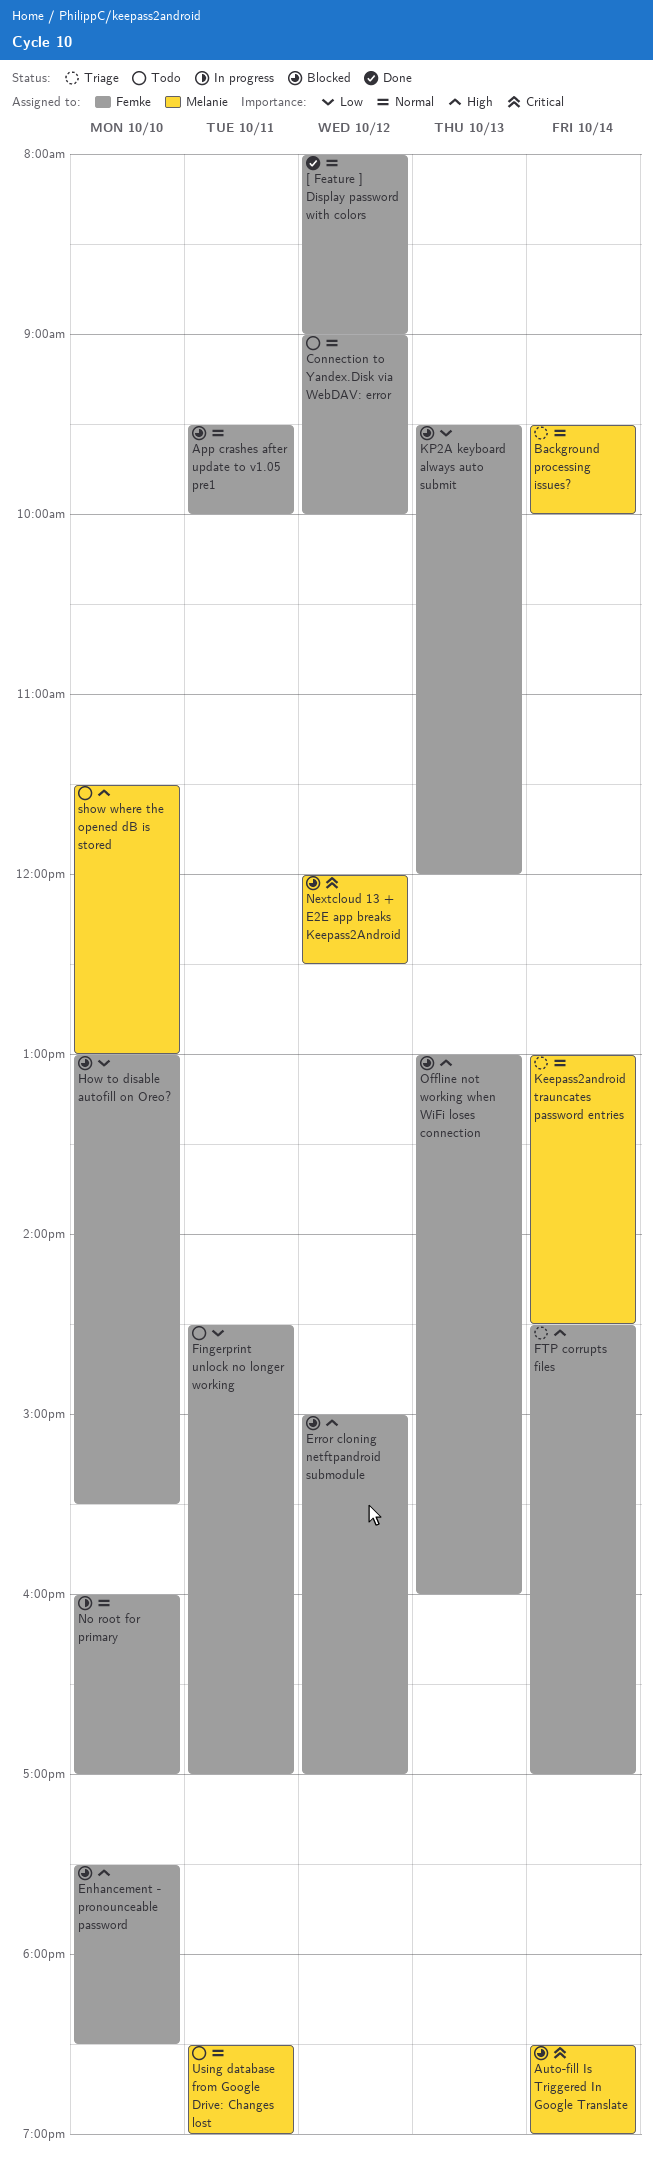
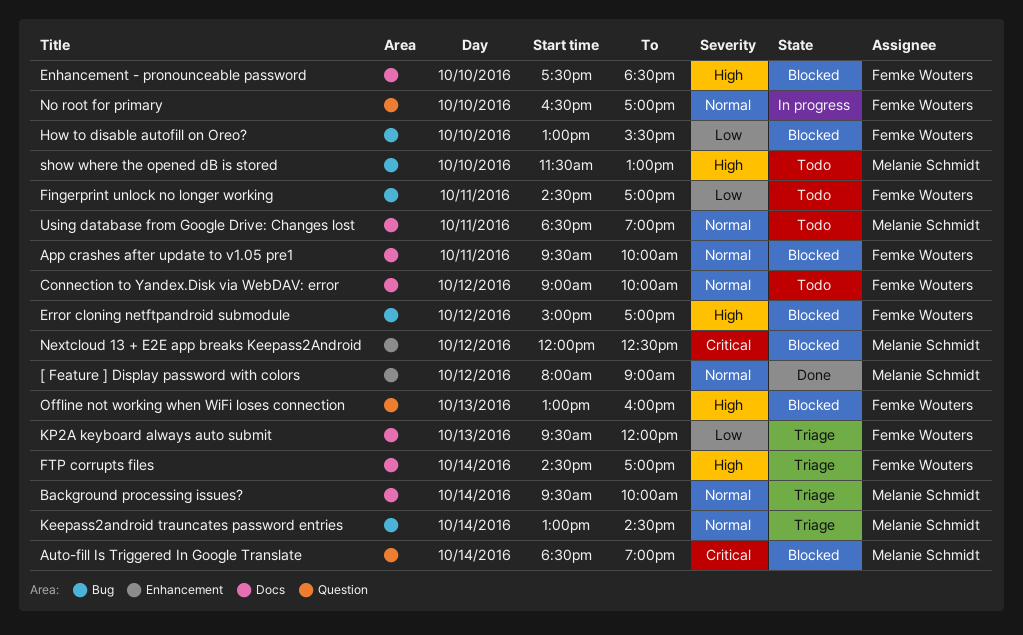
[ Feature ] Display password with colors, owner: Femke Wouters -> Melanie Schmidt
KP2A keyboard always auto submit, status: Blocked -> Triage
No root for primary, begins: 16:00 -> 16:30

